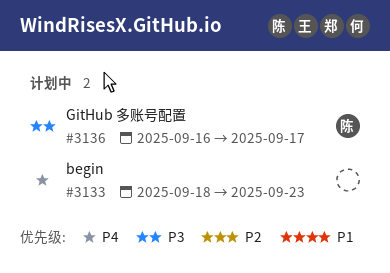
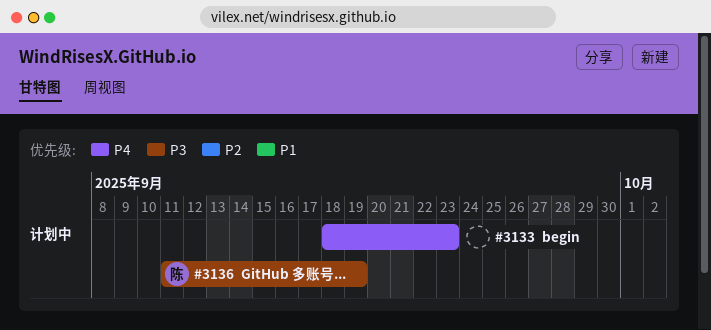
#3136, start: Sep 16 -> Sep 11
#3136, due: Sep 17 -> Sep 19

